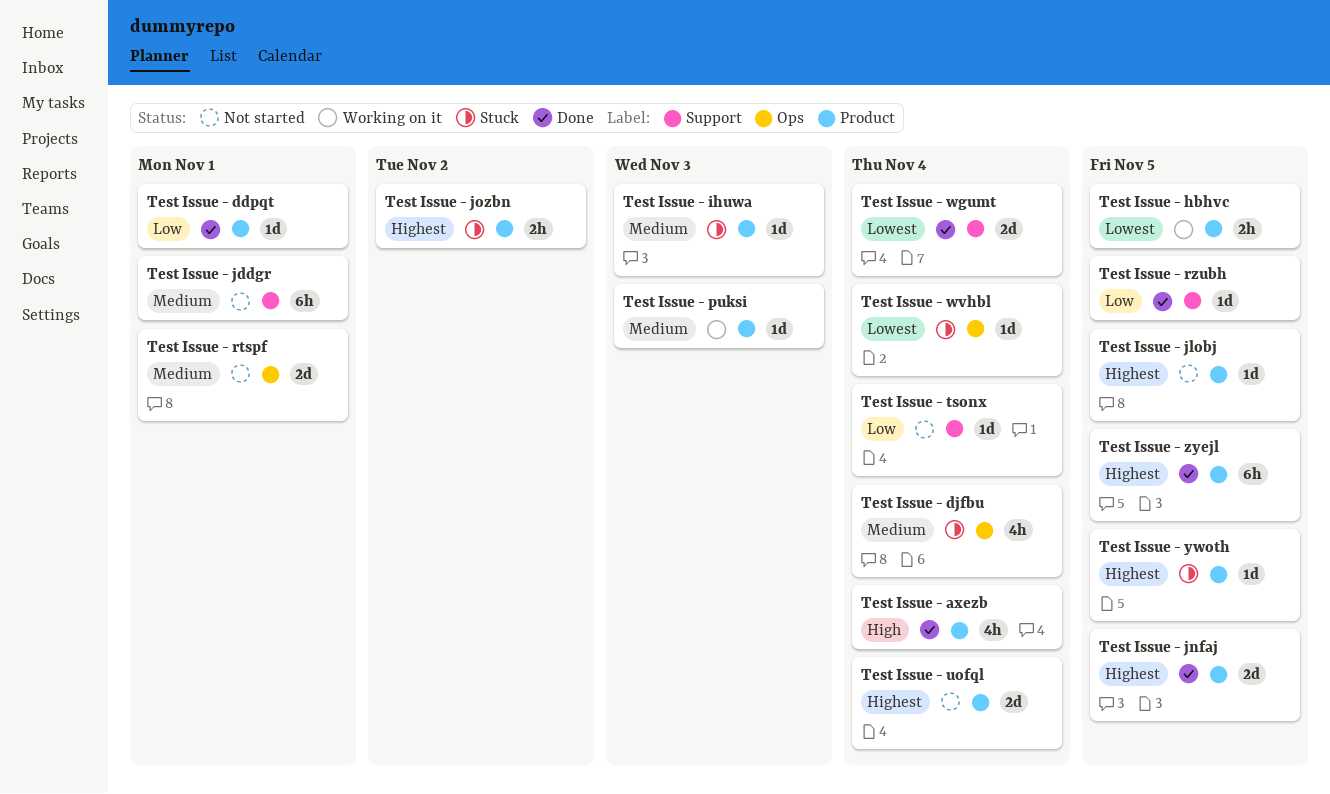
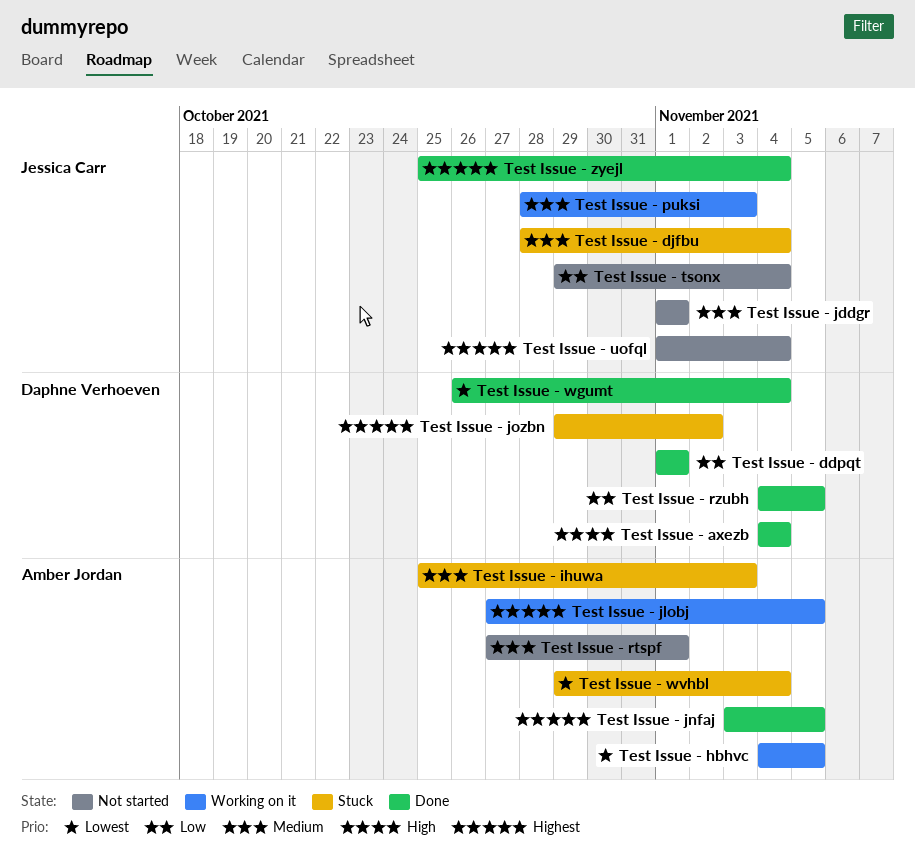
Test Issue - jlobj, status: Not started -> Working on it
Test Issue - ywoth: present -> none
Test Issue - zyejl, due: Nov 5 -> Nov 4

